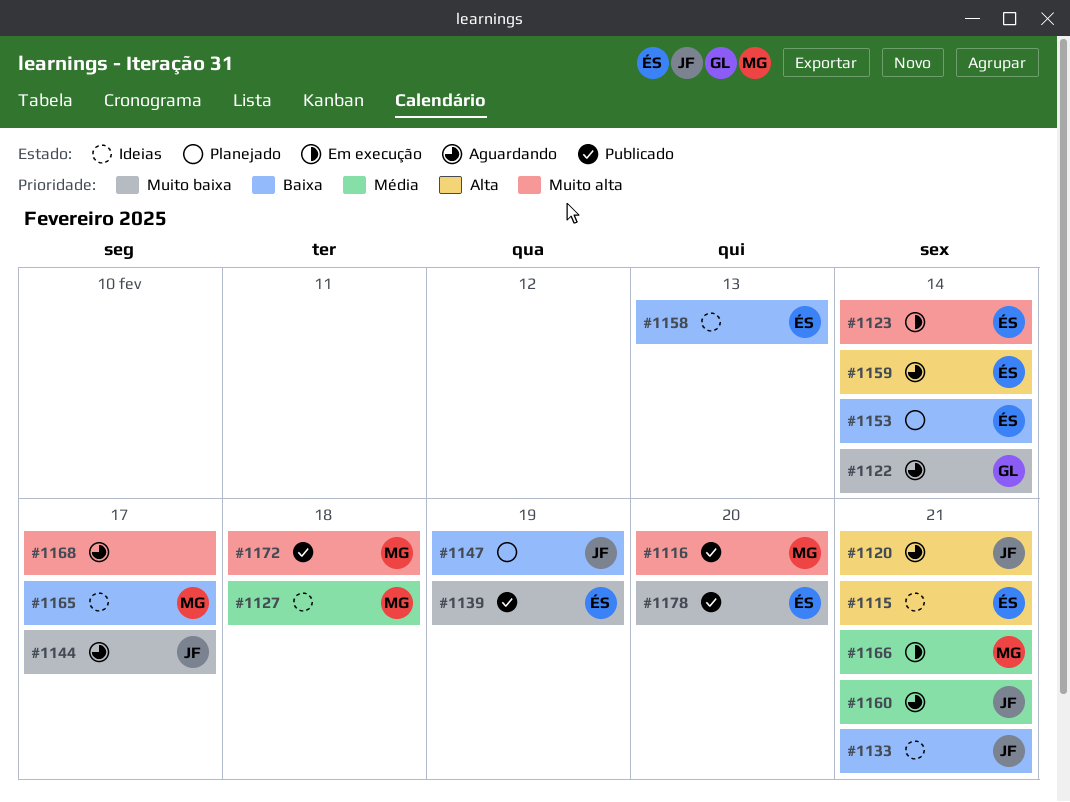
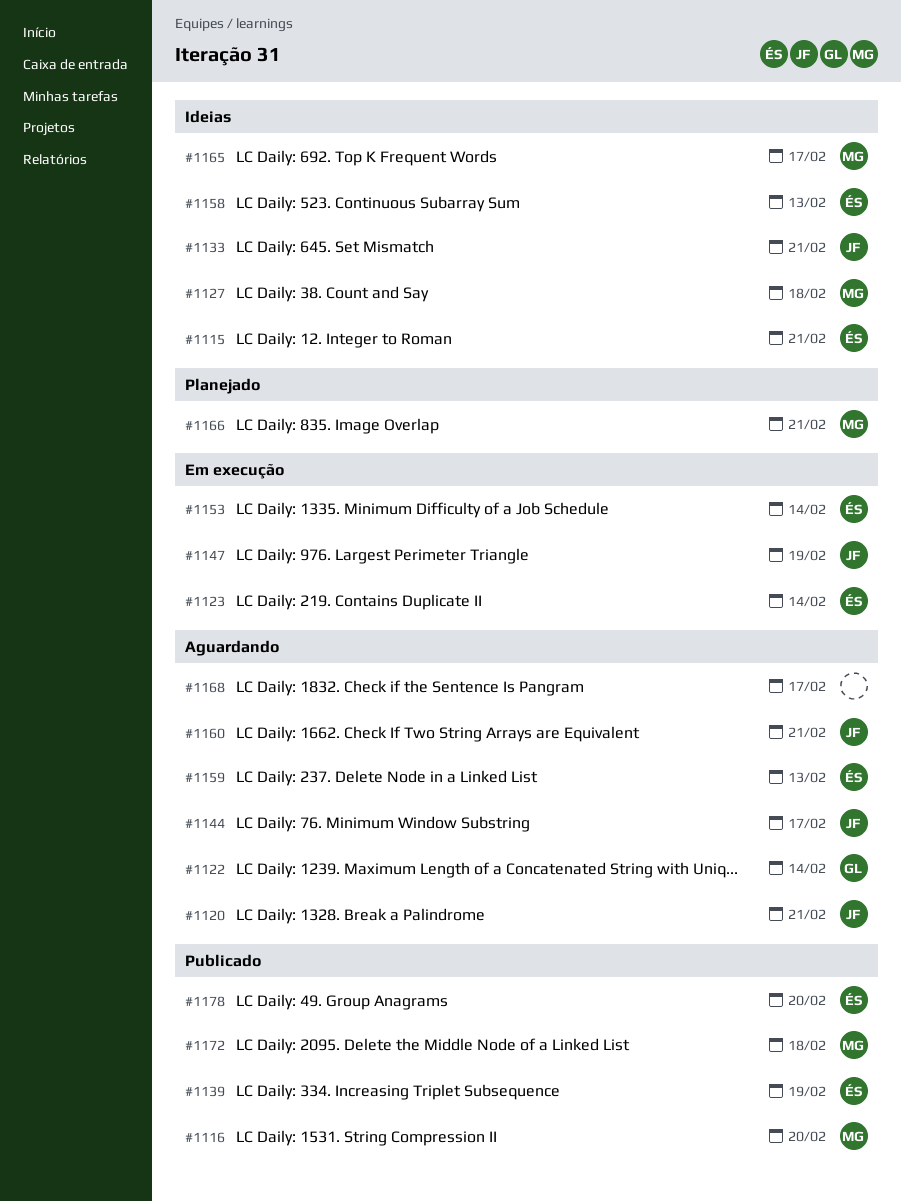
#1147, status: Planejado -> Em execução
#1153, status: Planejado -> Em execução
#1159, due: Feb 14 -> Feb 13
#1166, status: Em execução -> Planejado

